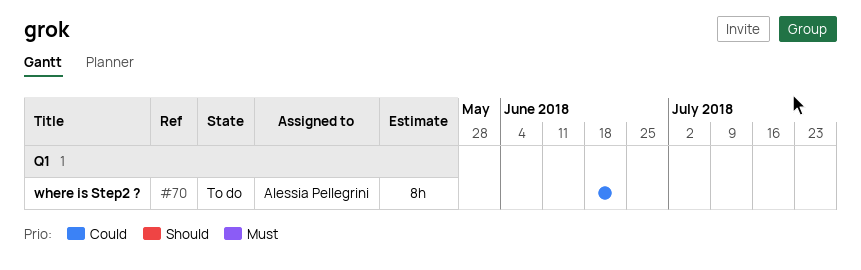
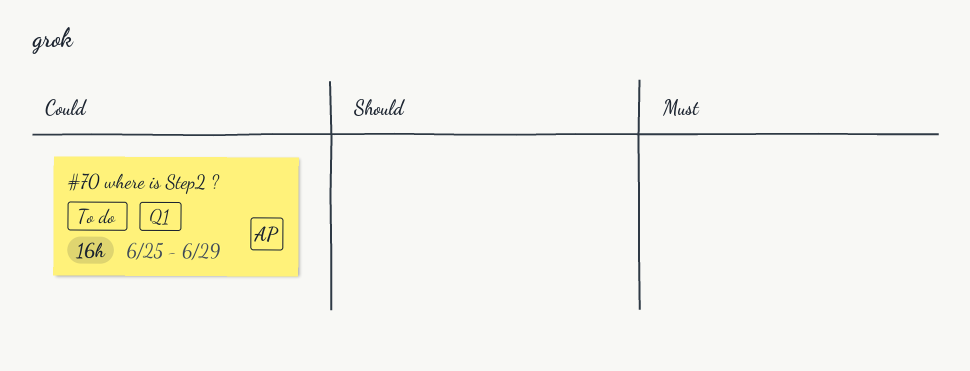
#70, estimate: 8h -> 16h
#70, start: Jun 18 -> Jun 25
#70, due: Jun 22 -> Jun 29

